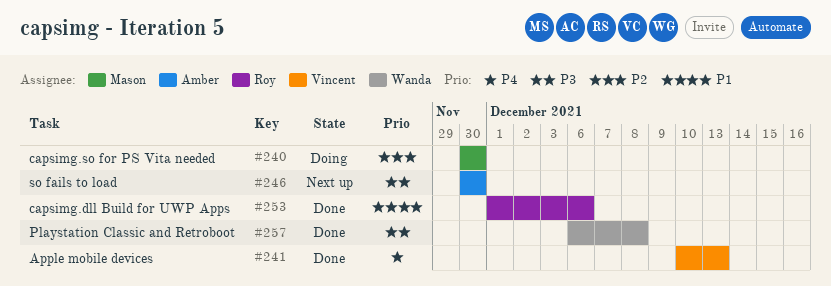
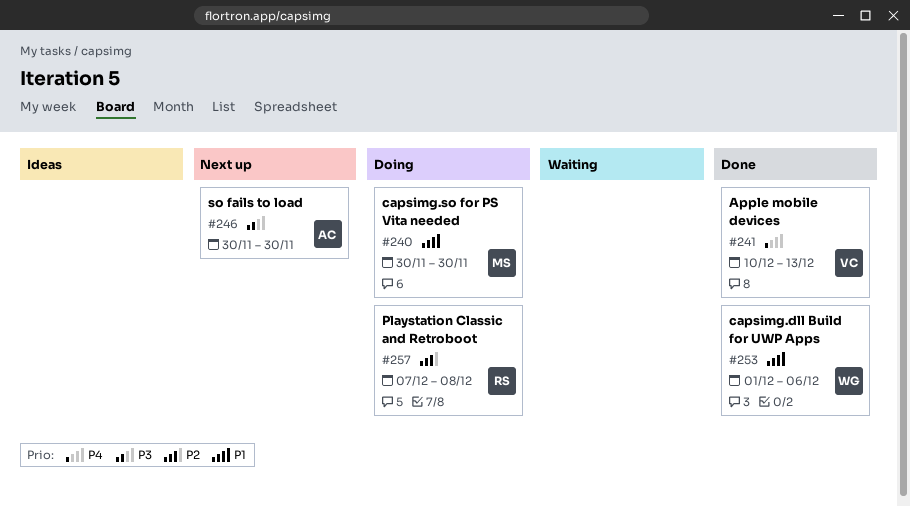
#240, priority: P2 -> P1
#253, owner: Roy -> Wanda
#257, status: Done -> Doing
#257, owner: Wanda -> Roy
#257, priority: P3 -> P2
#257, start: Dec 6 -> Dec 7

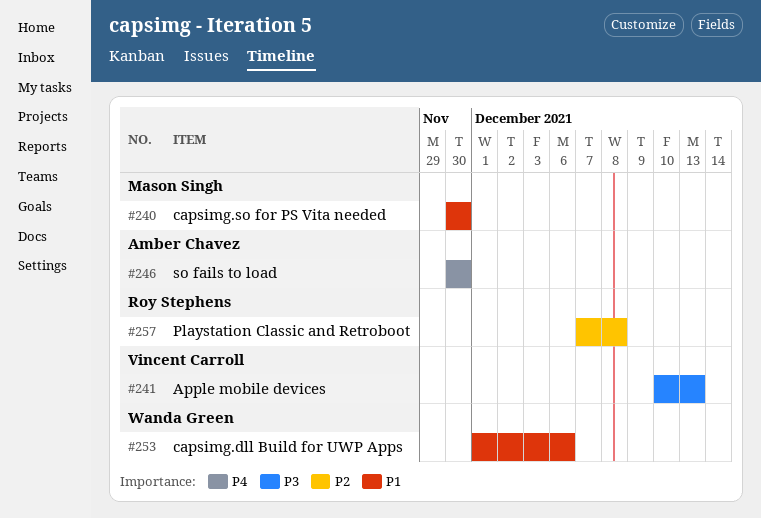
#241, priority: P4 -> P3
#246, priority: P3 -> P4

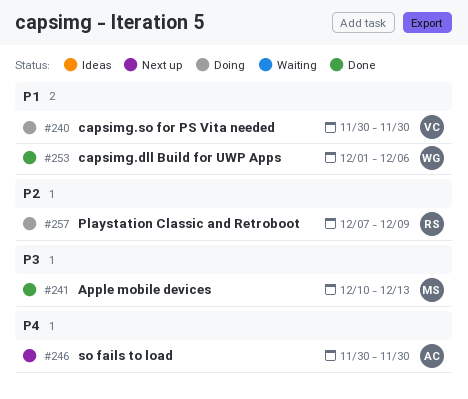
#240, owner: Mason Singh -> Vincent Carroll
#241, owner: Vincent Carroll -> Mason Singh
#257, due: Dec 8 -> Dec 9

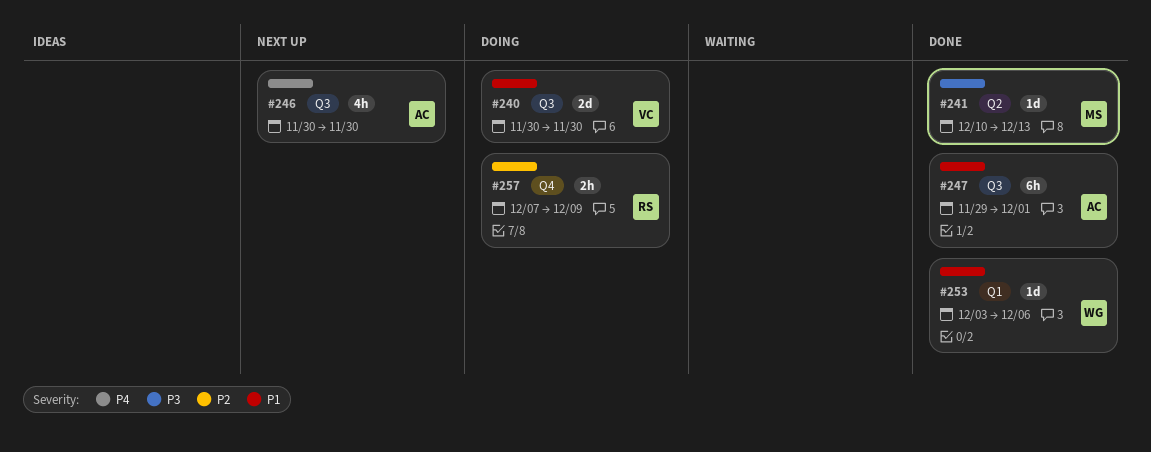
#247: none -> present
#253, start: Dec 1 -> Dec 3

